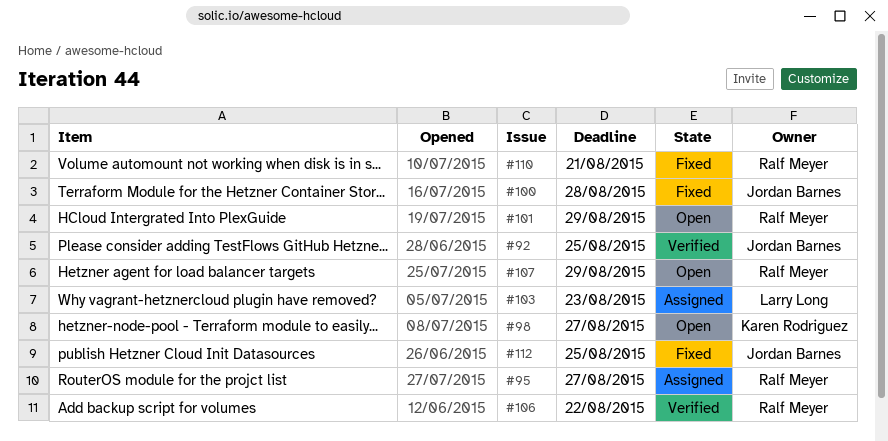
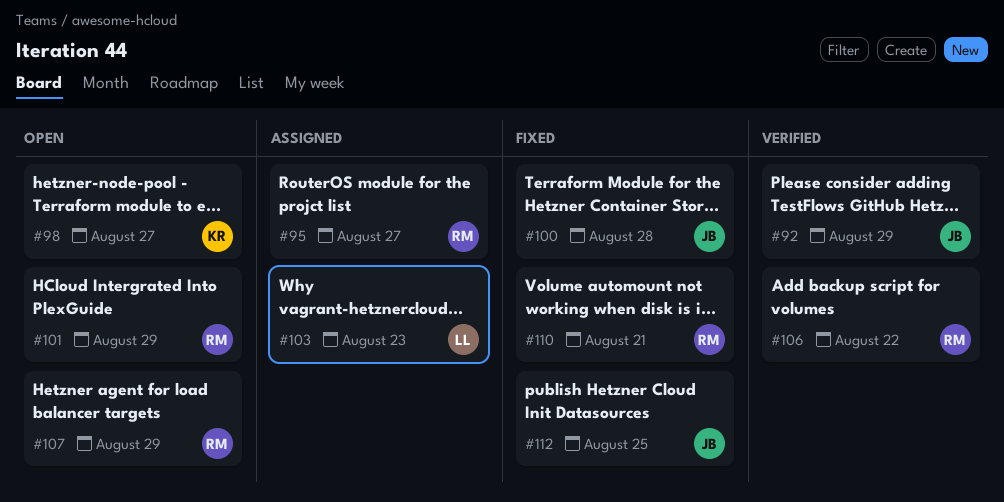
#92, due: Aug 25 -> Aug 29

